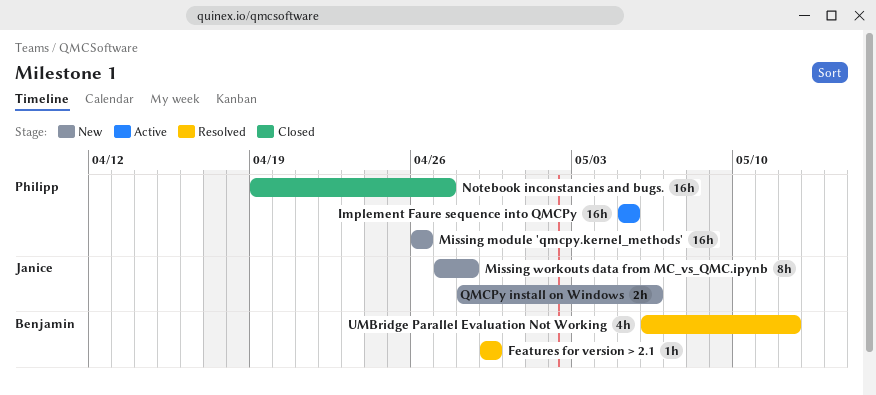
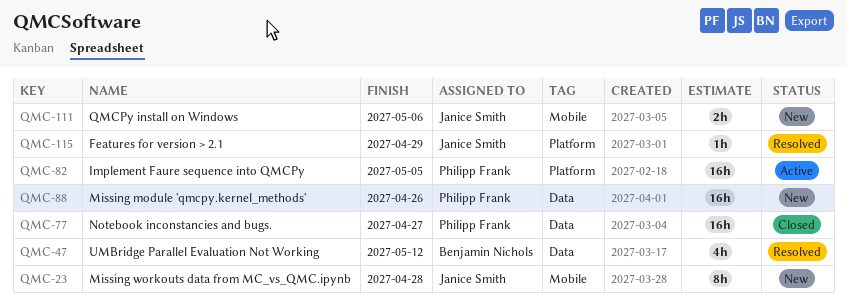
Features for version > 2.1, owner: Benjamin Nichols -> Janice Smith

